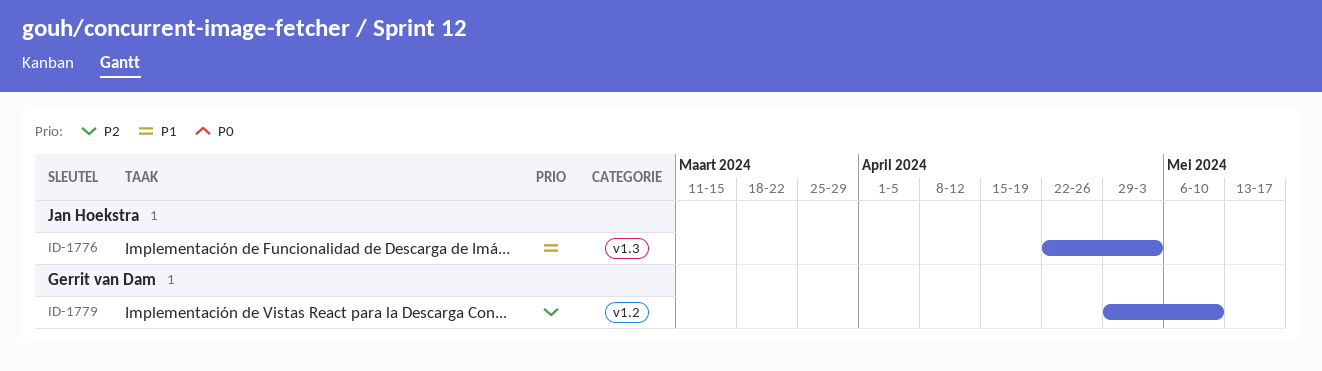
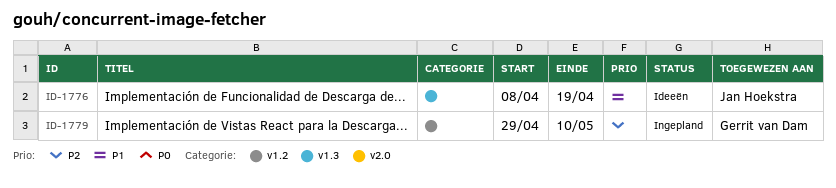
ID-1776, start: Apr 22 -> Apr 8
ID-1776, due: May 3 -> Apr 19

